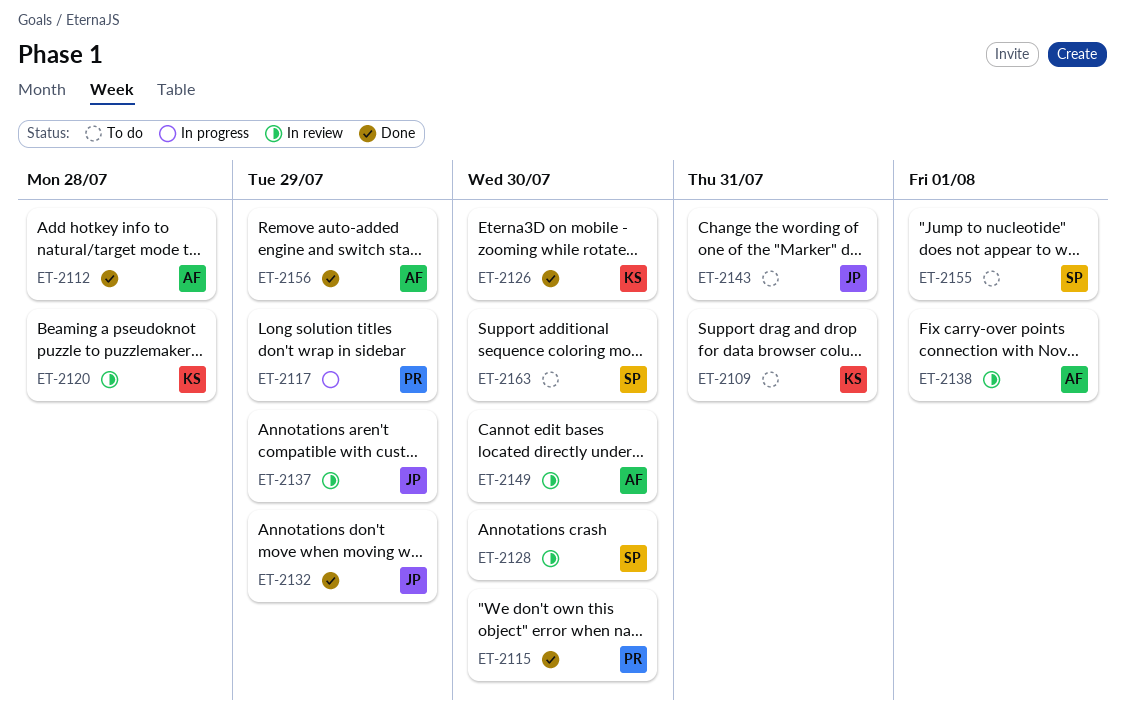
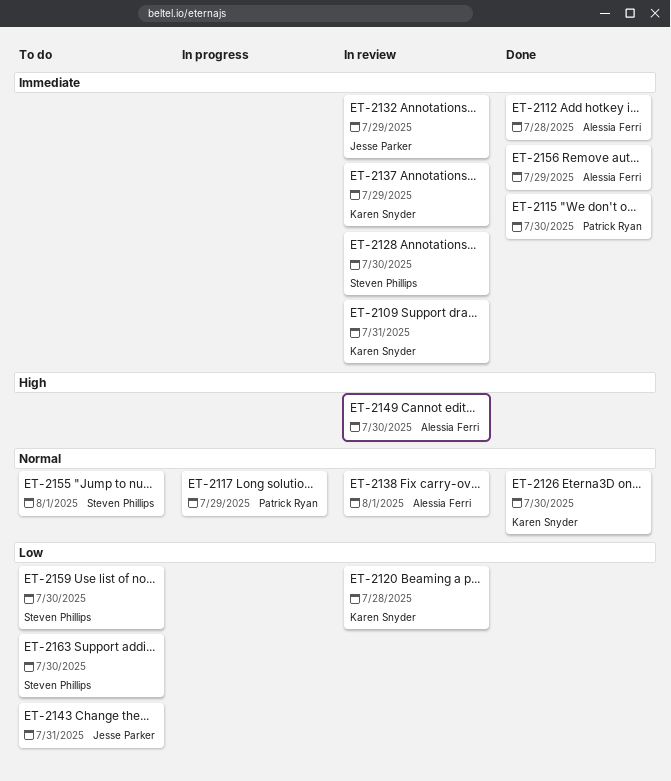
ET-2109, status: To do -> In review
ET-2132, status: Done -> In review
ET-2137, owner: Jesse Parker -> Karen Snyder
ET-2159: none -> present

